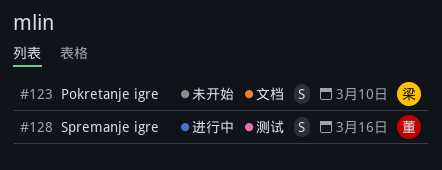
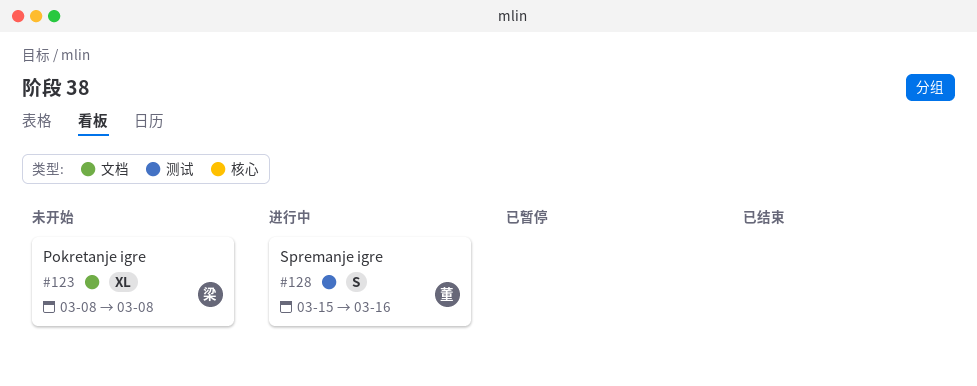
#123, estimate: S -> XL
#123, due: Mar 10 -> Mar 8

